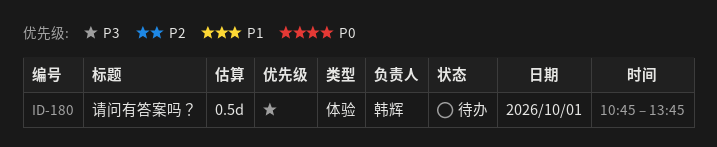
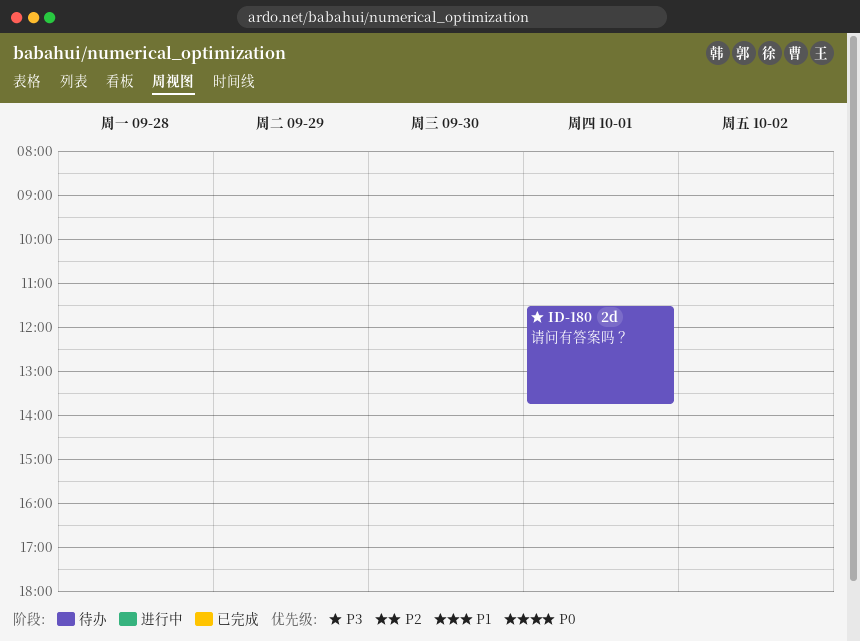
ID-180, estimate: 0.5d -> 2d
ID-180, begins: 10:45 -> 11:30

